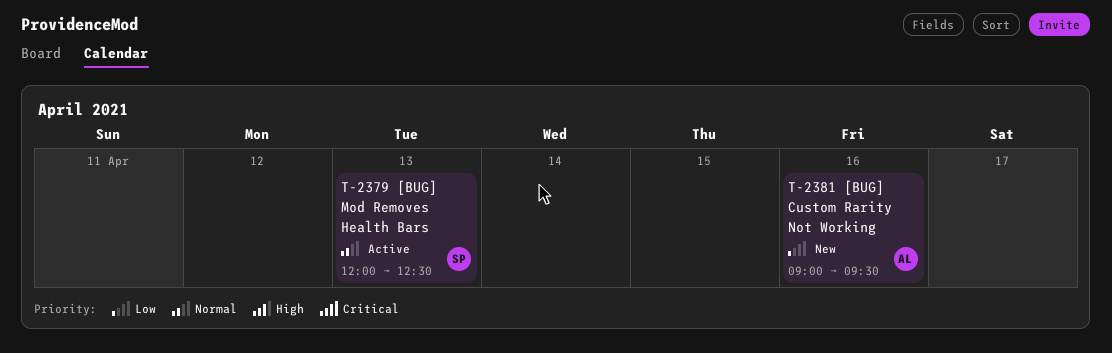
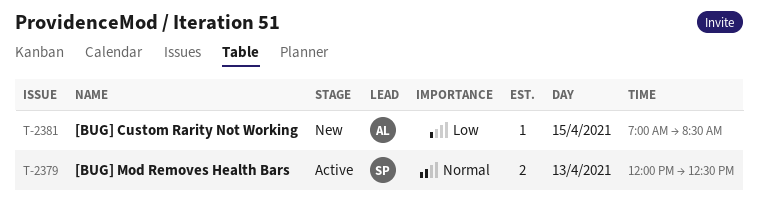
T-2381, day: Apr 16 -> Apr 15
T-2381, begins: 09:00 -> 07:00
T-2381, ends: 09:30 -> 08:30

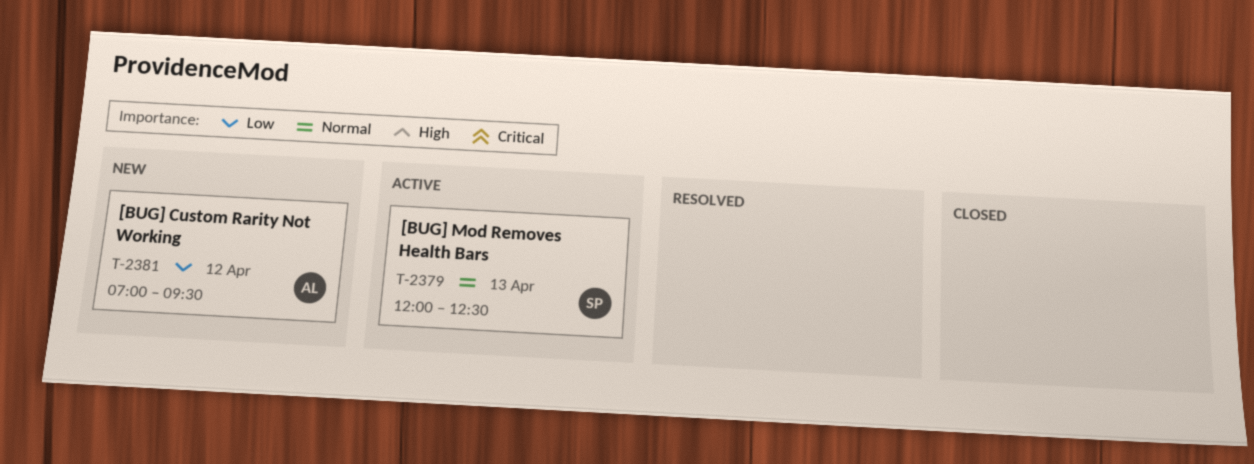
T-2381, day: Apr 15 -> Apr 12
T-2381, ends: 08:30 -> 09:30

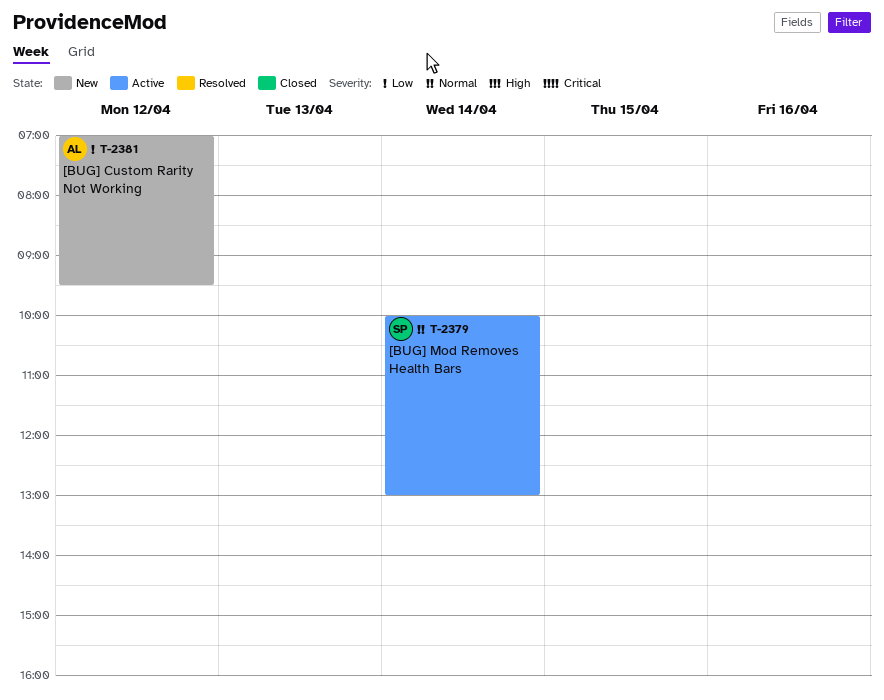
T-2379, day: Apr 13 -> Apr 14
T-2379, begins: 12:00 -> 10:00
T-2379, ends: 12:30 -> 13:00

